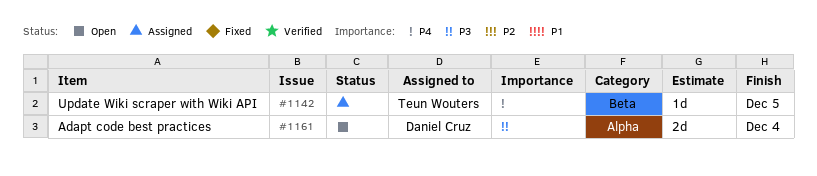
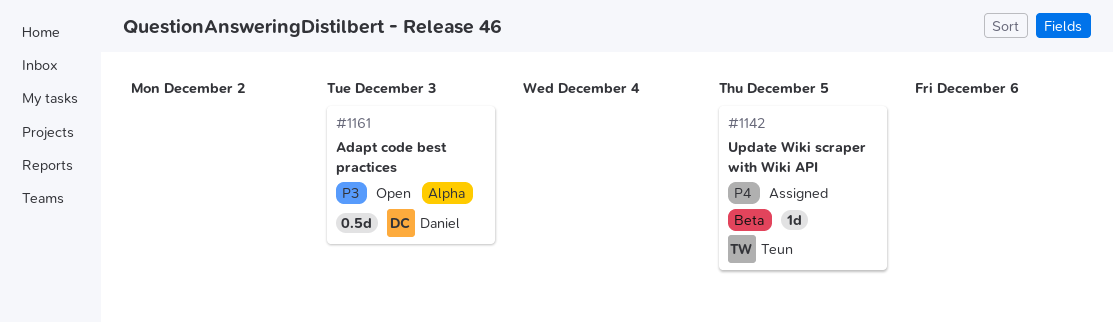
#1161, estimate: 2d -> 0.5d
#1161, due: Dec 4 -> Dec 3

